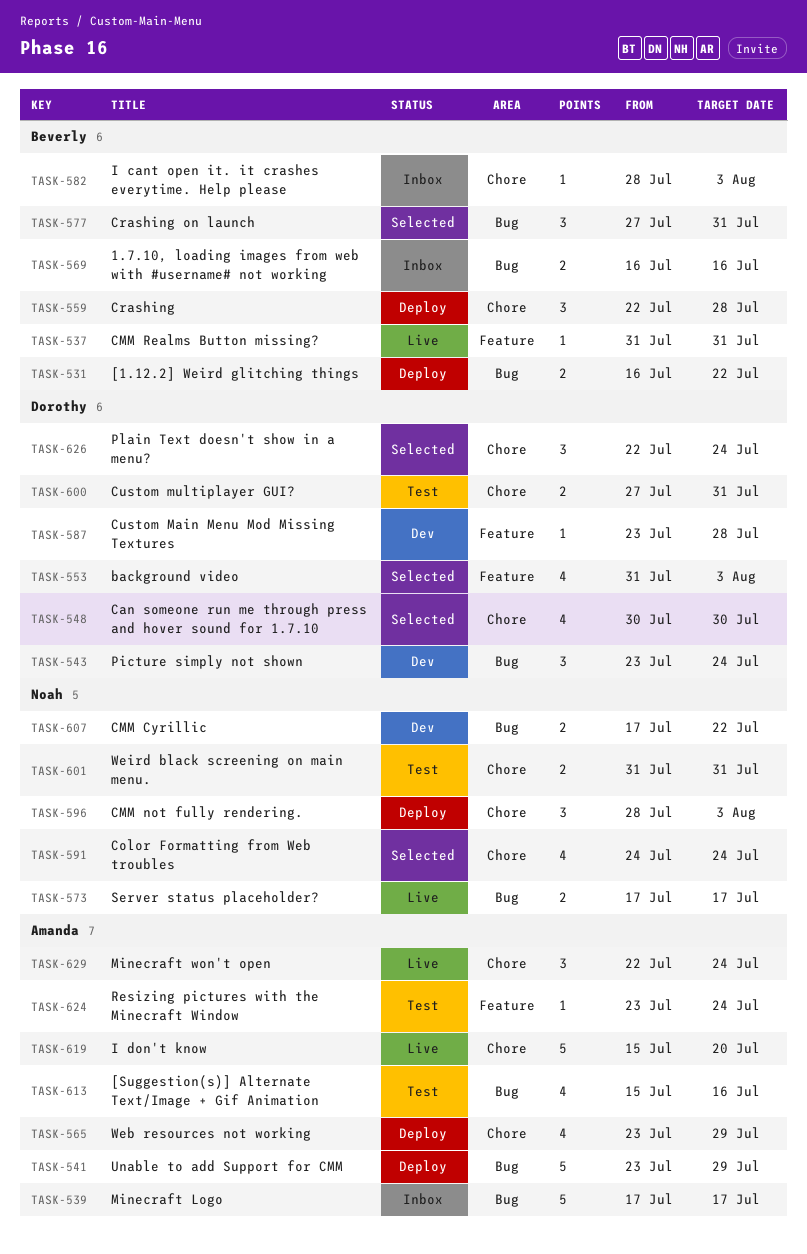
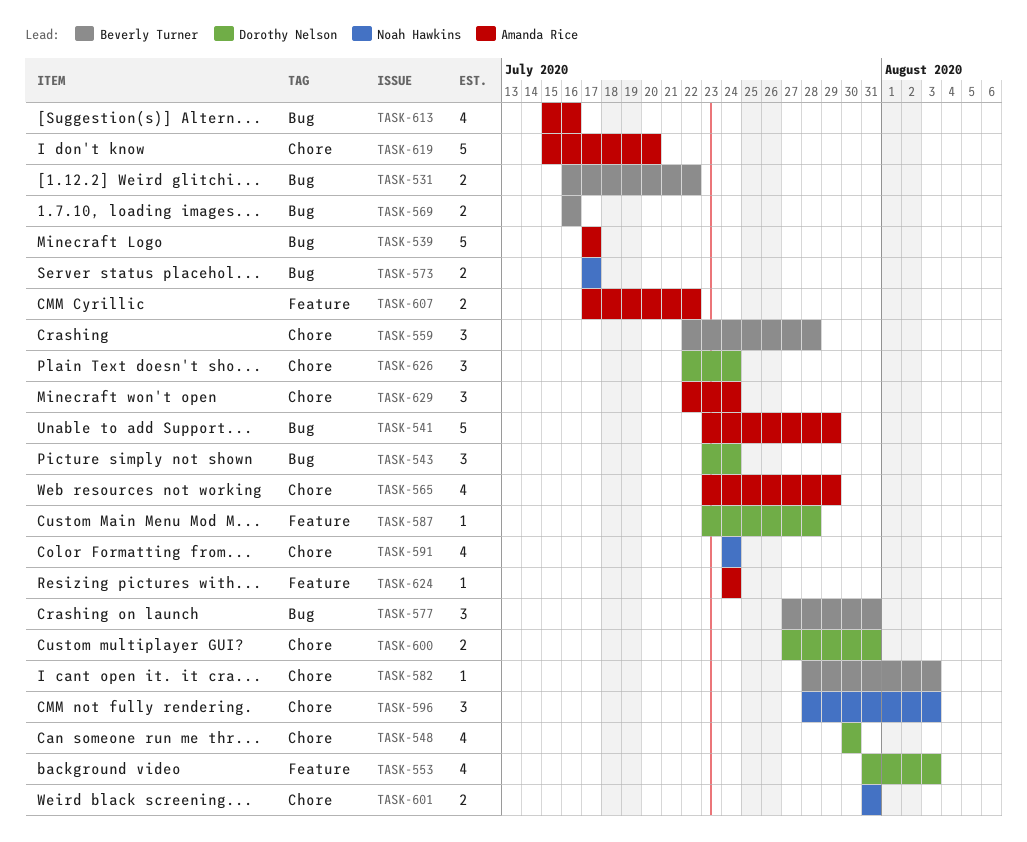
TASK-537: present -> none
TASK-607, owner: Noah Hawkins -> Amanda Rice
TASK-607, label: Bug -> Feature
TASK-624, start: Jul 23 -> Jul 24

